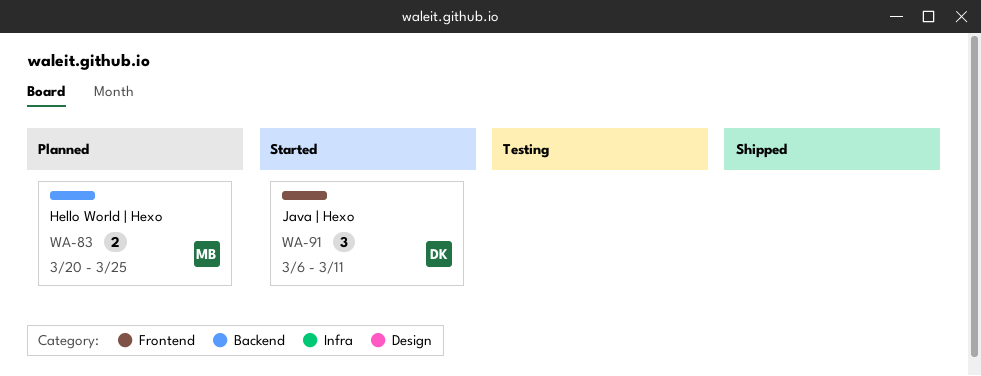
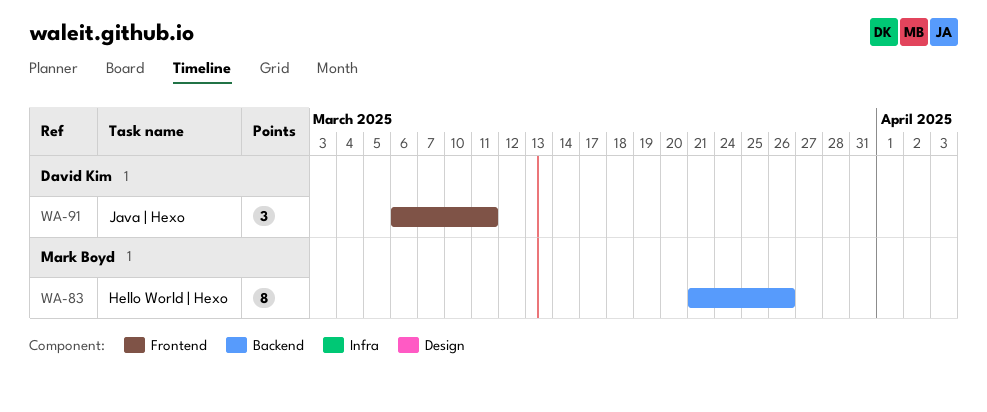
WA-83, estimate: 2 -> 8
WA-83, start: Mar 20 -> Mar 21
WA-83, due: Mar 25 -> Mar 26

